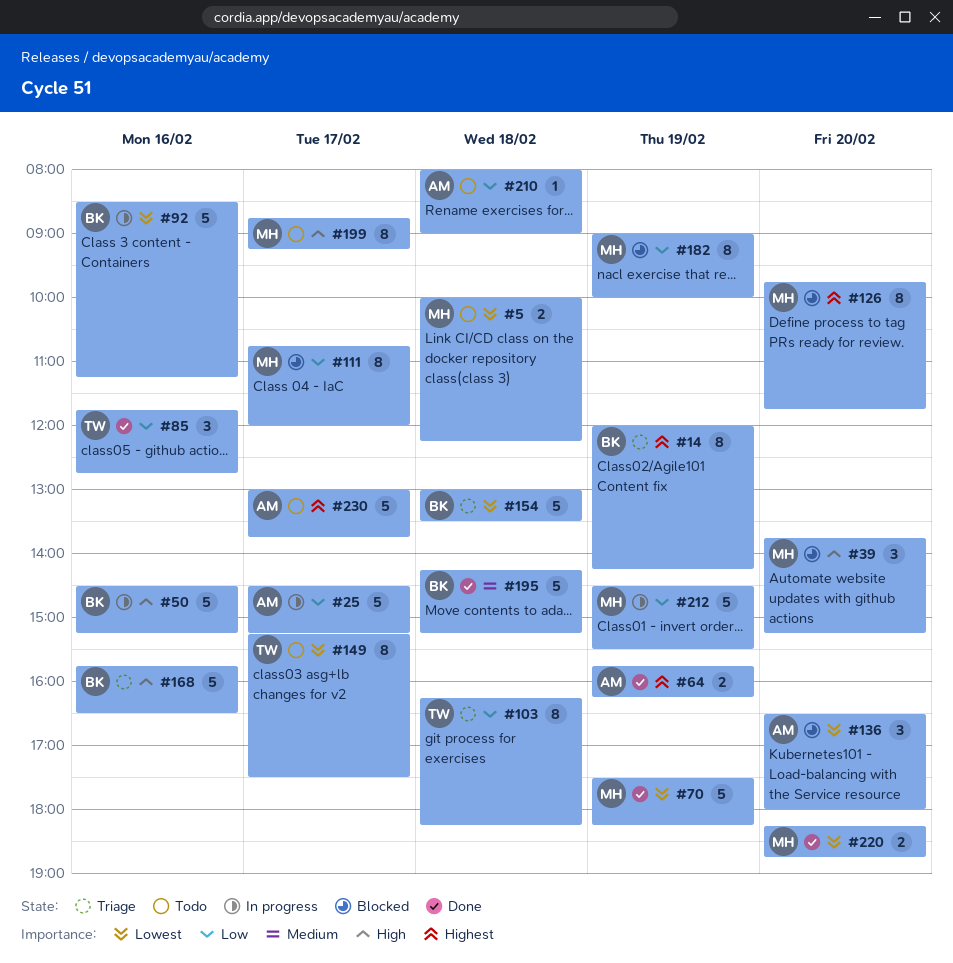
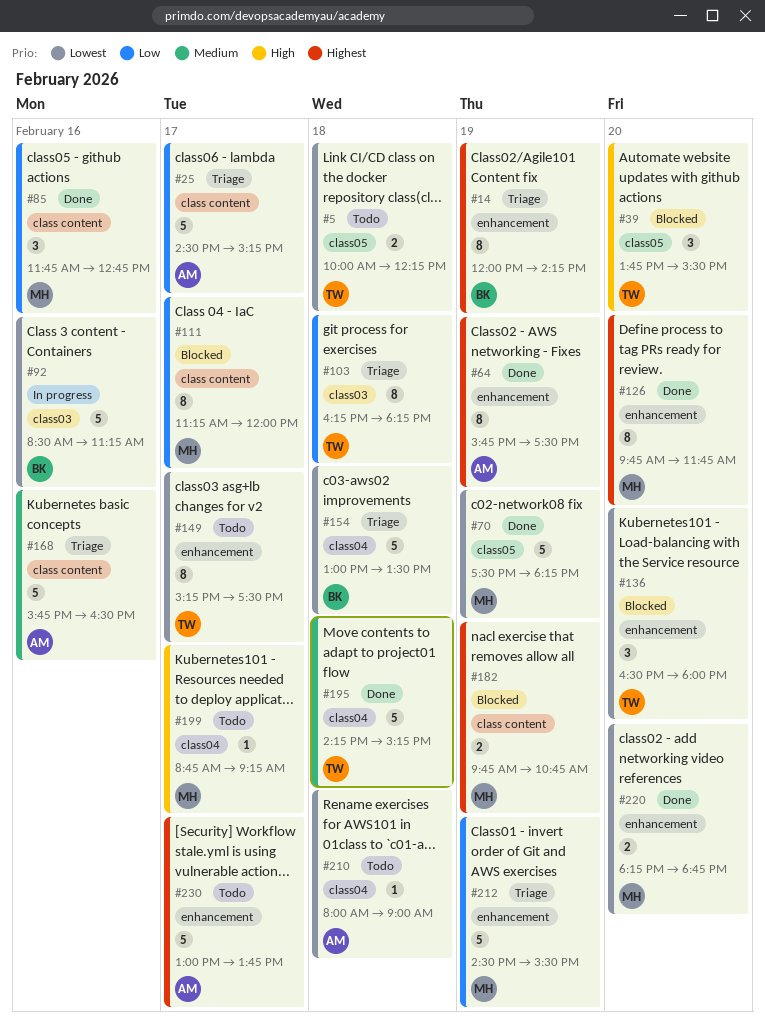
#5, owner: MH -> TW
#25, status: In progress -> Triage
#39, owner: MH -> TW
#39, ends: 15:15 -> 15:30
#50: present -> none
#64, estimate: 2 -> 8
#64, ends: 16:15 -> 17:30
#85, owner: TW -> MH
#111, begins: 10:45 -> 11:15
#126, status: Blocked -> Done
#136, owner: AM -> TW
#168, owner: BK -> AM
#168, priority: High -> Medium
#182, priority: Low -> Highest
#182, estimate: 8 -> 2
#182, begins: 09:00 -> 09:45
#182, ends: 10:00 -> 10:45
#195, owner: BK -> TW
#199, estimate: 8 -> 1
#210, priority: Low -> Lowest
#212, status: In progress -> Triage

